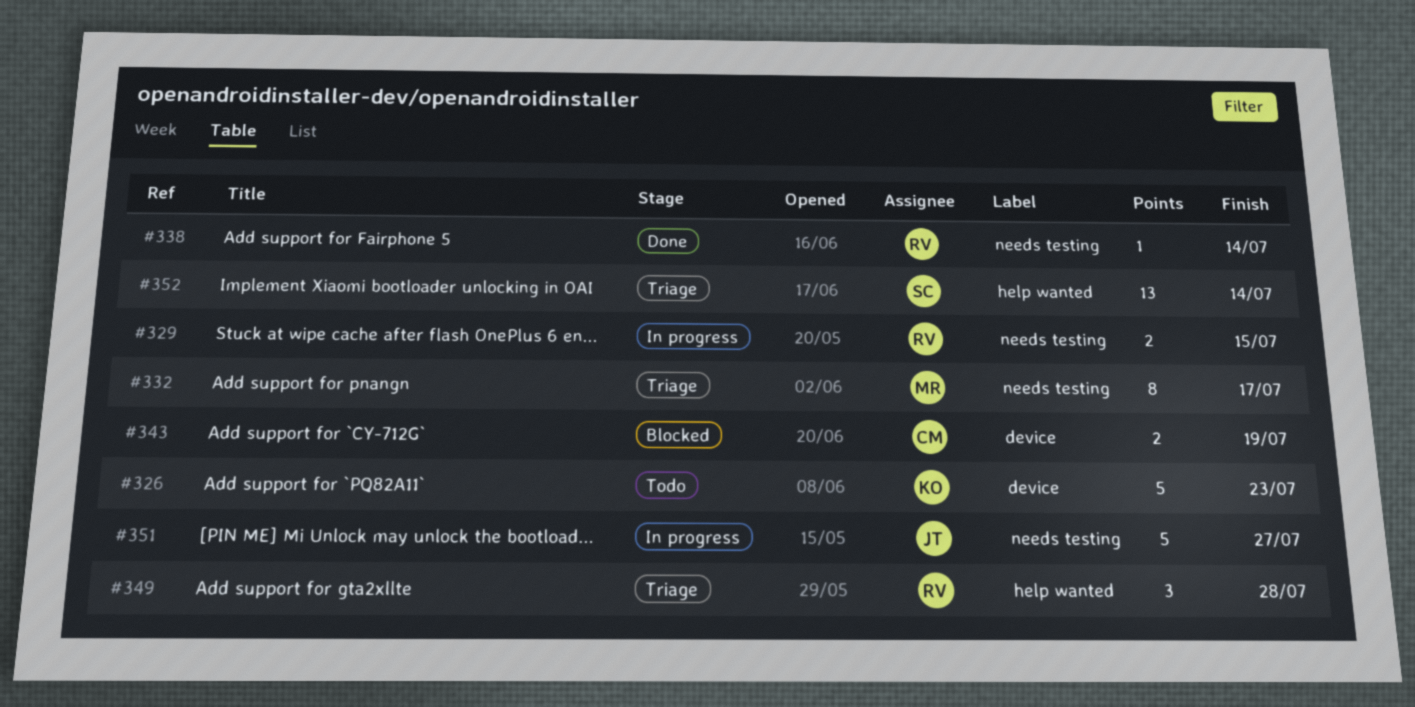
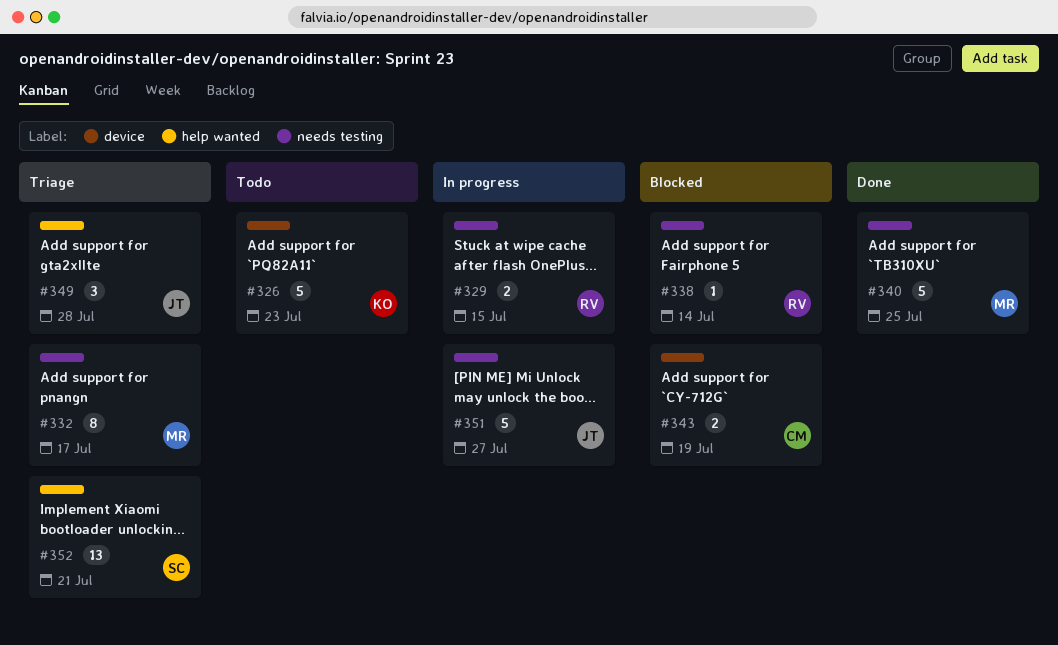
#338, status: Done -> Blocked
#340: none -> present
#349, owner: RV -> JT
#352, due: Jul 14 -> Jul 21

